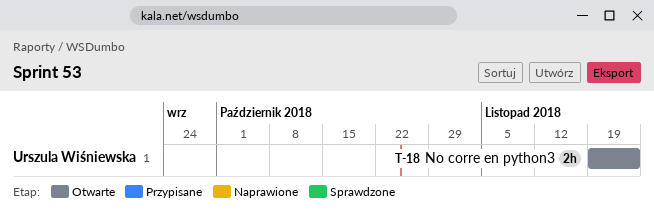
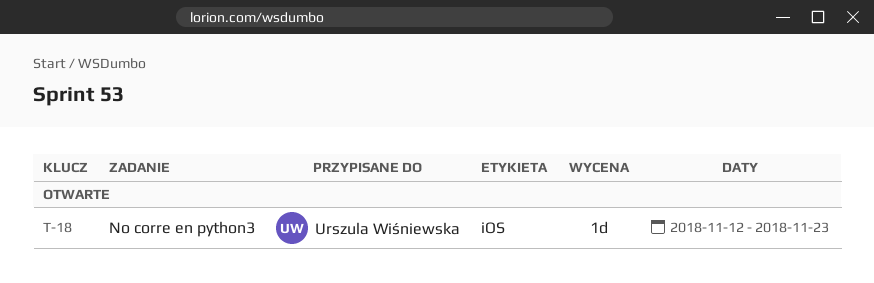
T-18, estimate: 2h -> 1d
T-18, start: Nov 19 -> Nov 12

